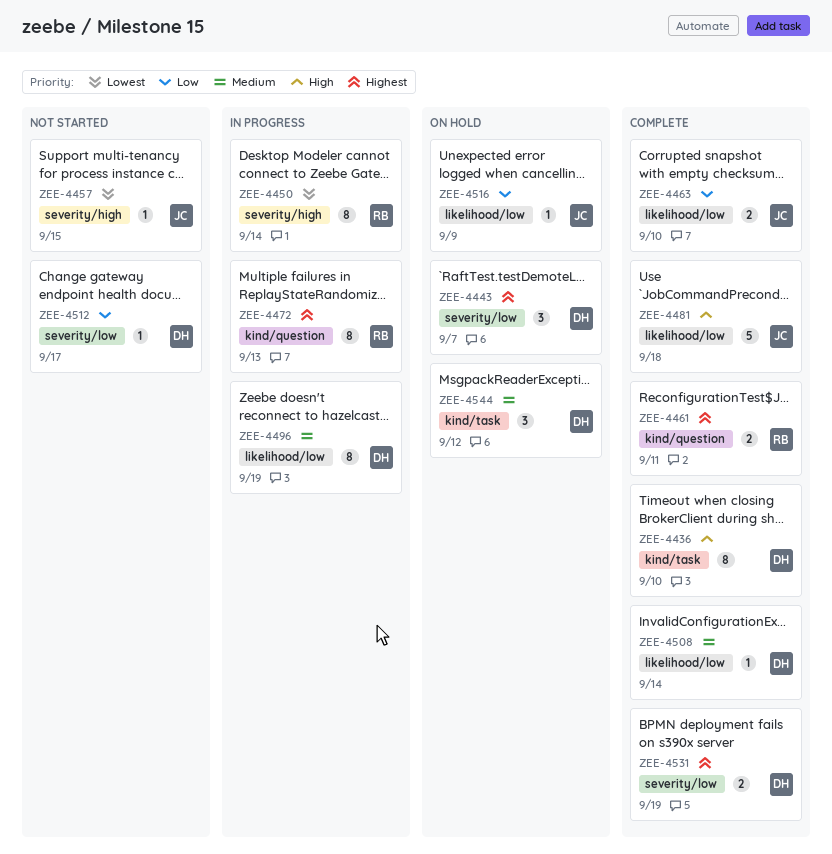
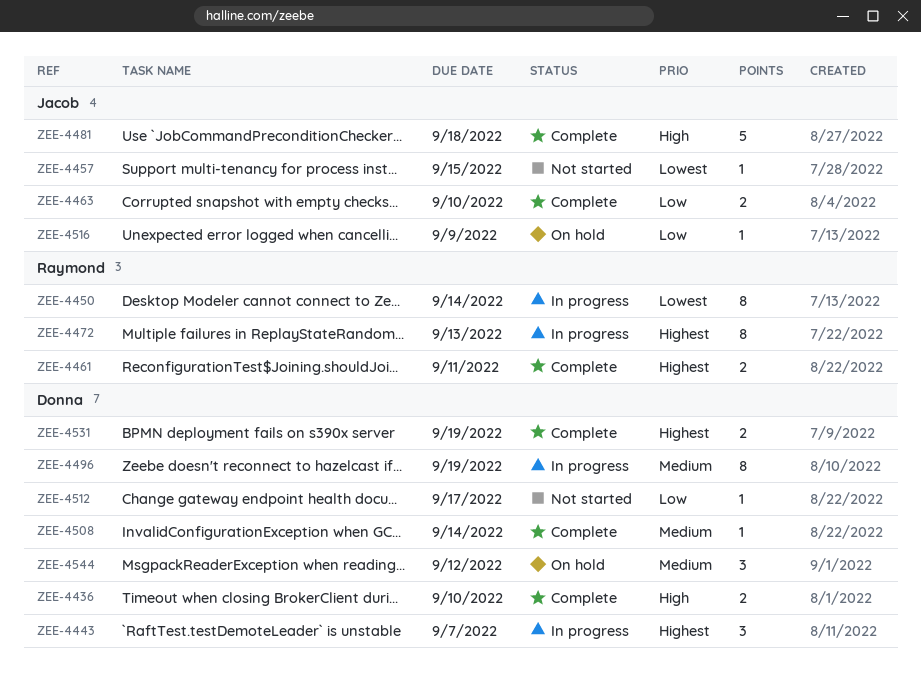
ZEE-4436, estimate: 8 -> 2
ZEE-4443, status: On hold -> In progress

